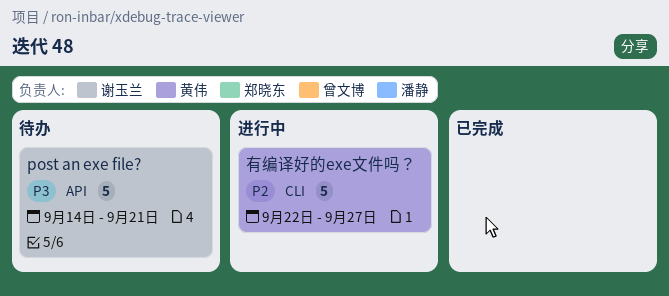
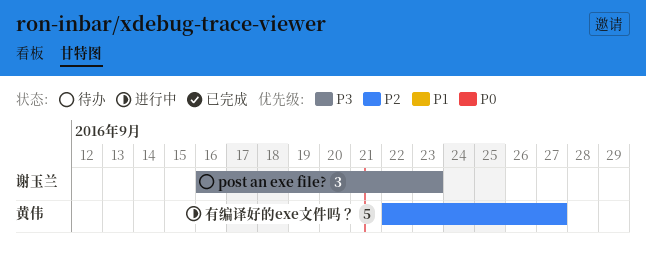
post an exe file?, estimate: 5 -> 3
post an exe file?, start: Sep 14 -> Sep 16
post an exe file?, due: Sep 21 -> Sep 23

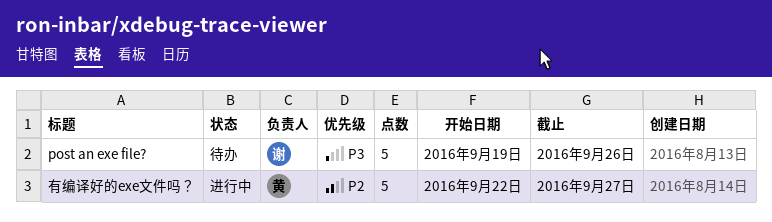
post an exe file?, estimate: 3 -> 5
post an exe file?, start: Sep 16 -> Sep 19
post an exe file?, due: Sep 23 -> Sep 26

